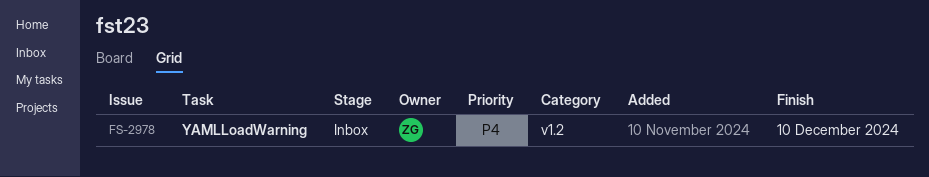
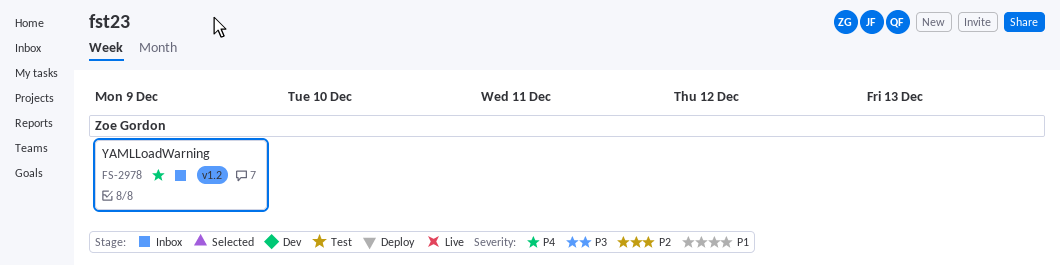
FS-2978, due: Dec 10 -> Dec 9

